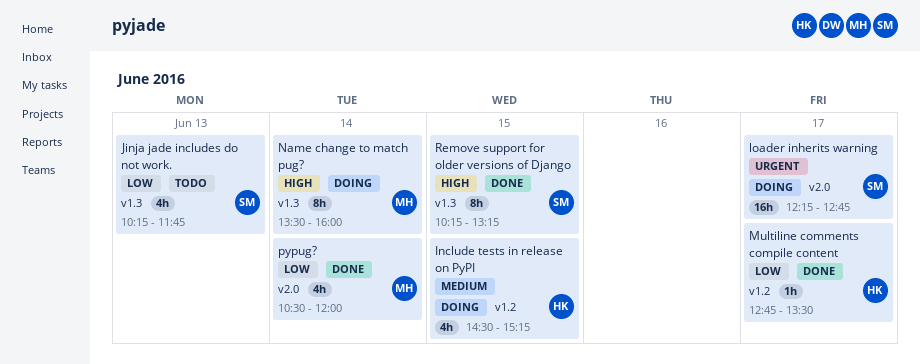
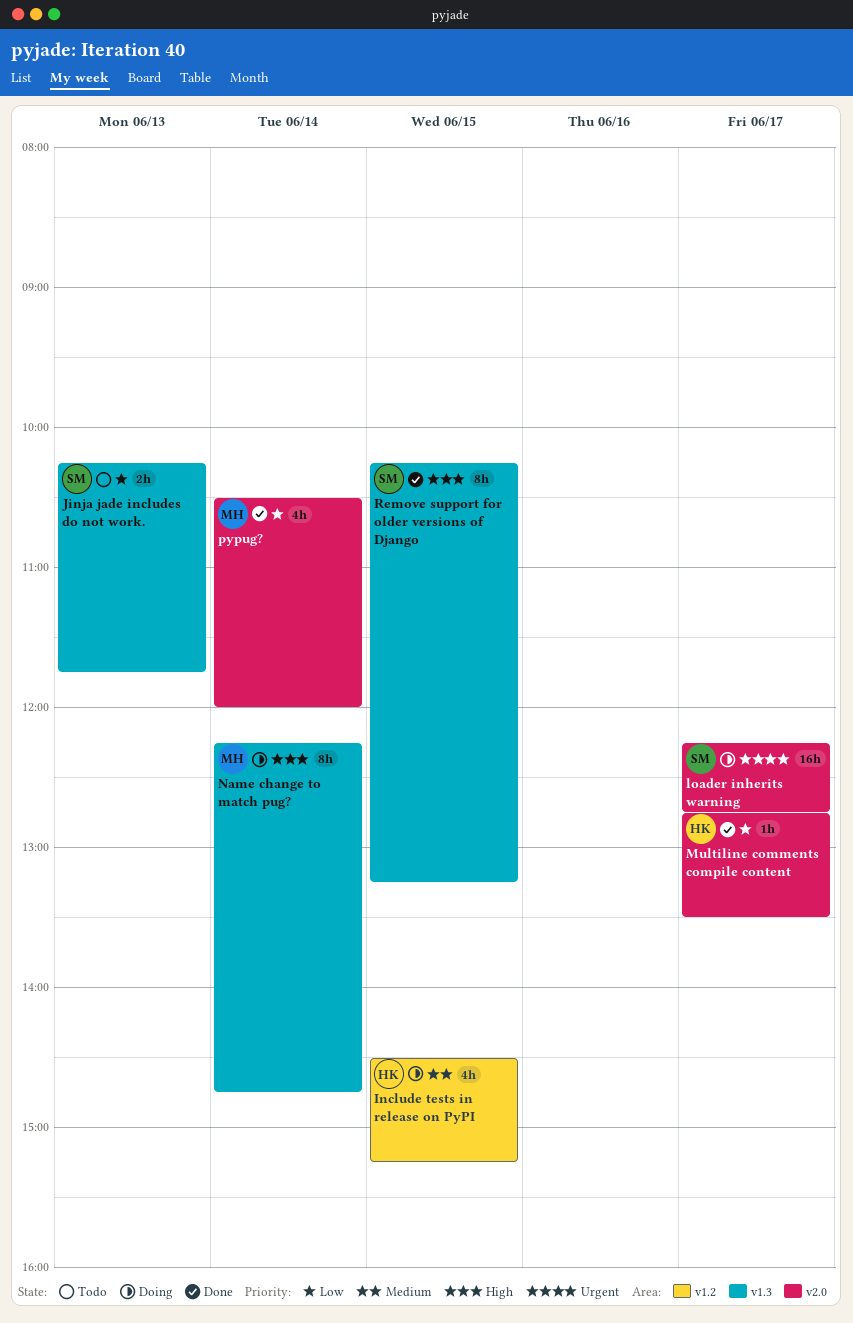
Jinja jade includes do not work., estimate: 4h -> 2h
Multiline comments compile content, label: v1.2 -> v2.0
Name change to match pug?, begins: 13:30 -> 12:15
Name change to match pug?, ends: 16:00 -> 14:45

